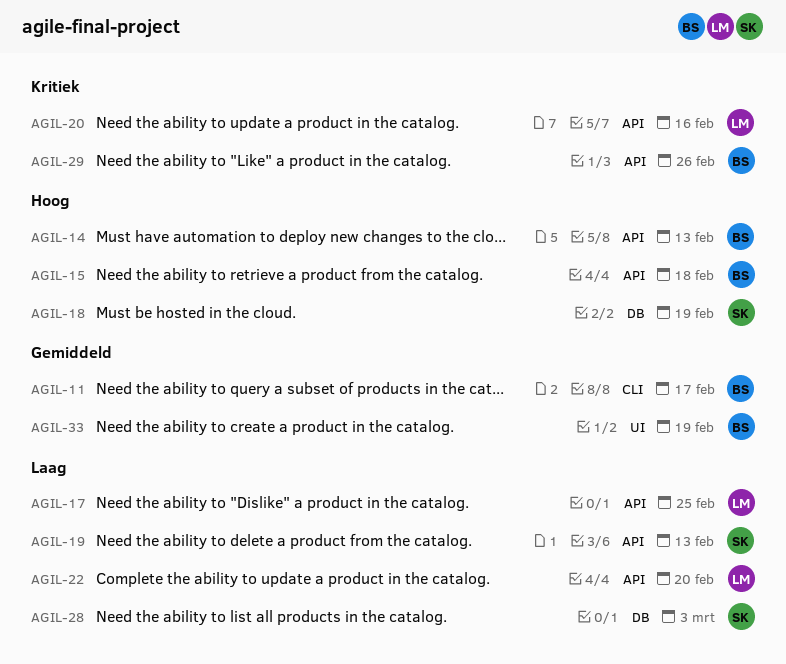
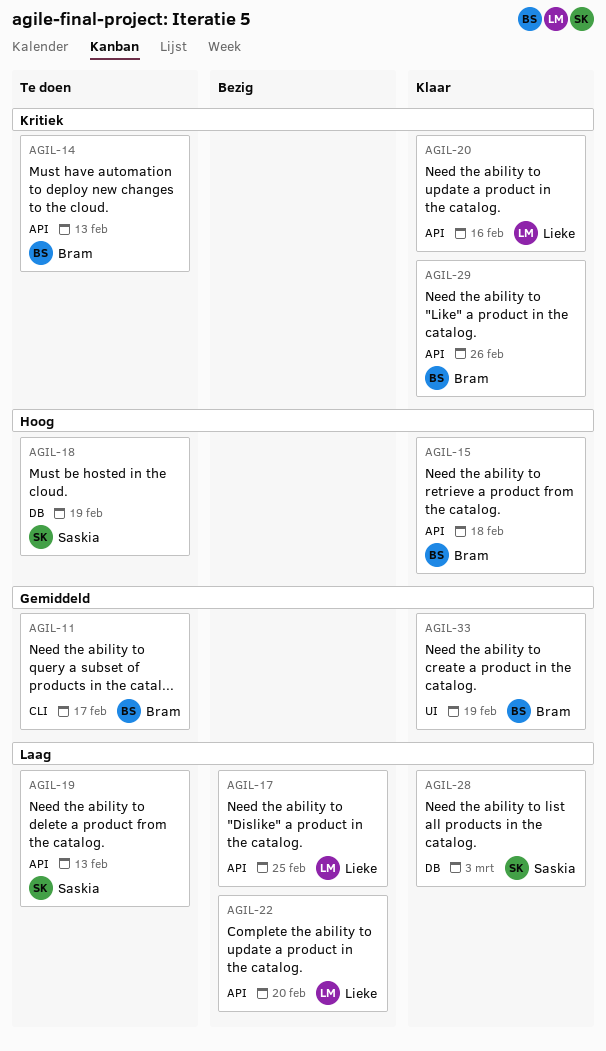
AGIL-14, priority: Hoog -> Kritiek

